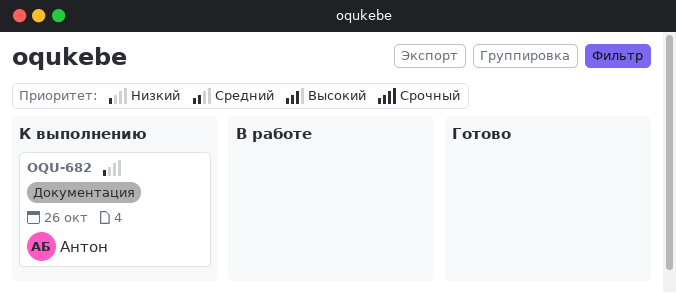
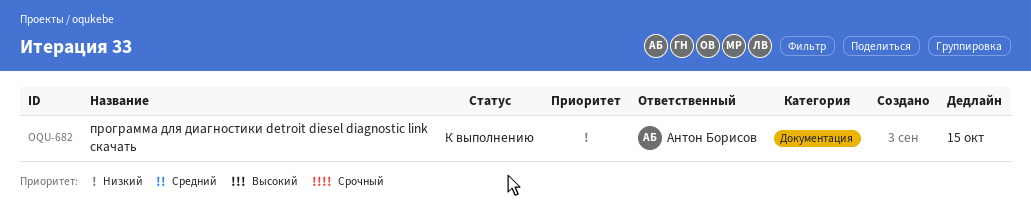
OQU-682, due: Oct 26 -> Oct 15

